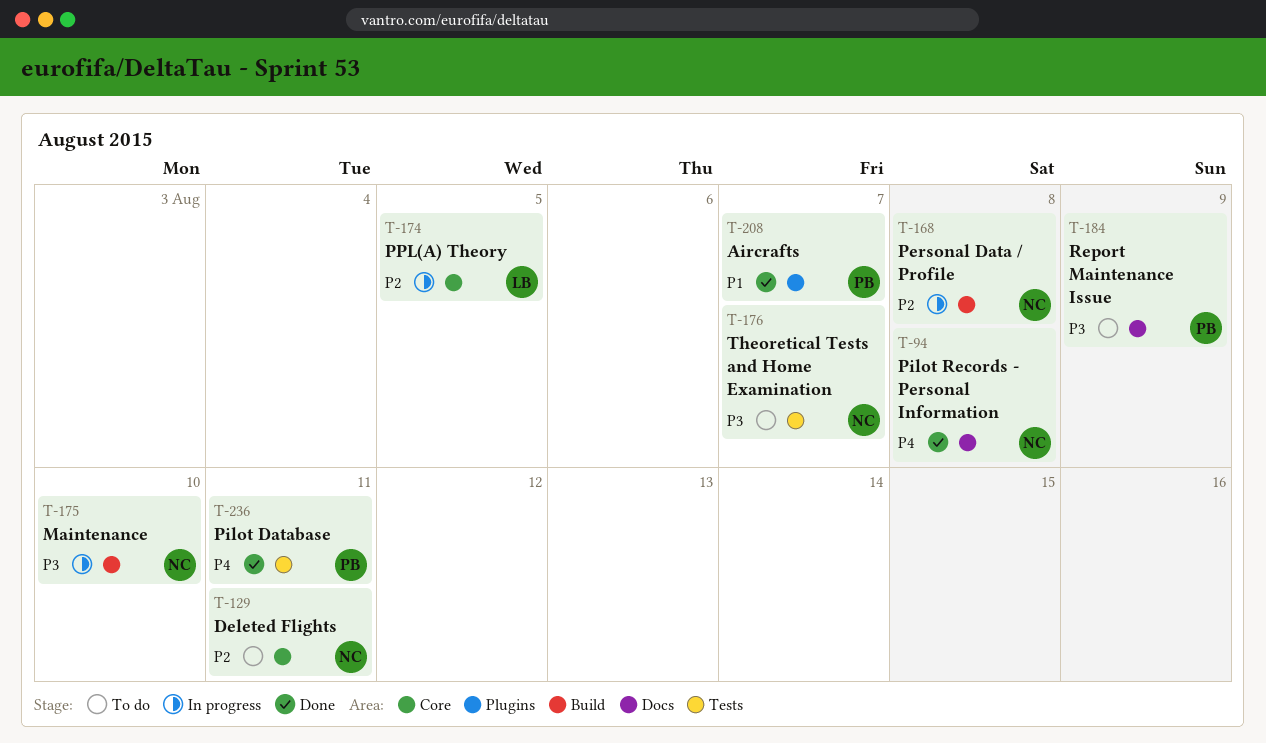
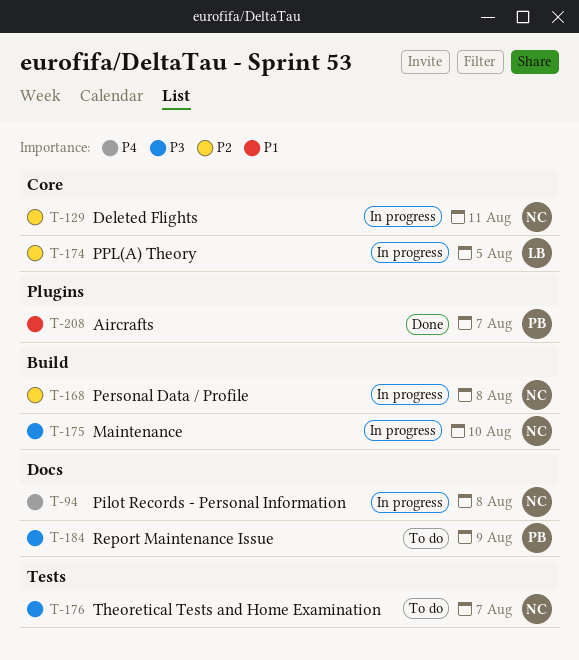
T-94, status: Done -> In progress
T-129, status: To do -> In progress
T-236: present -> none

